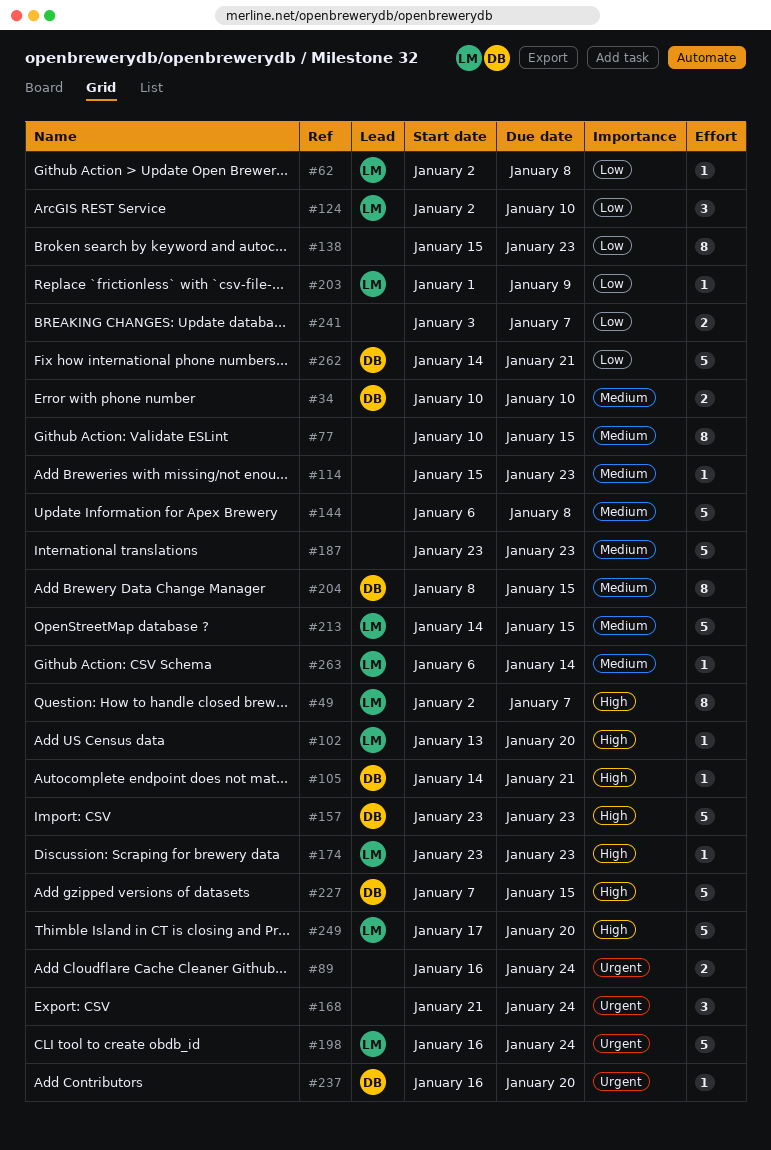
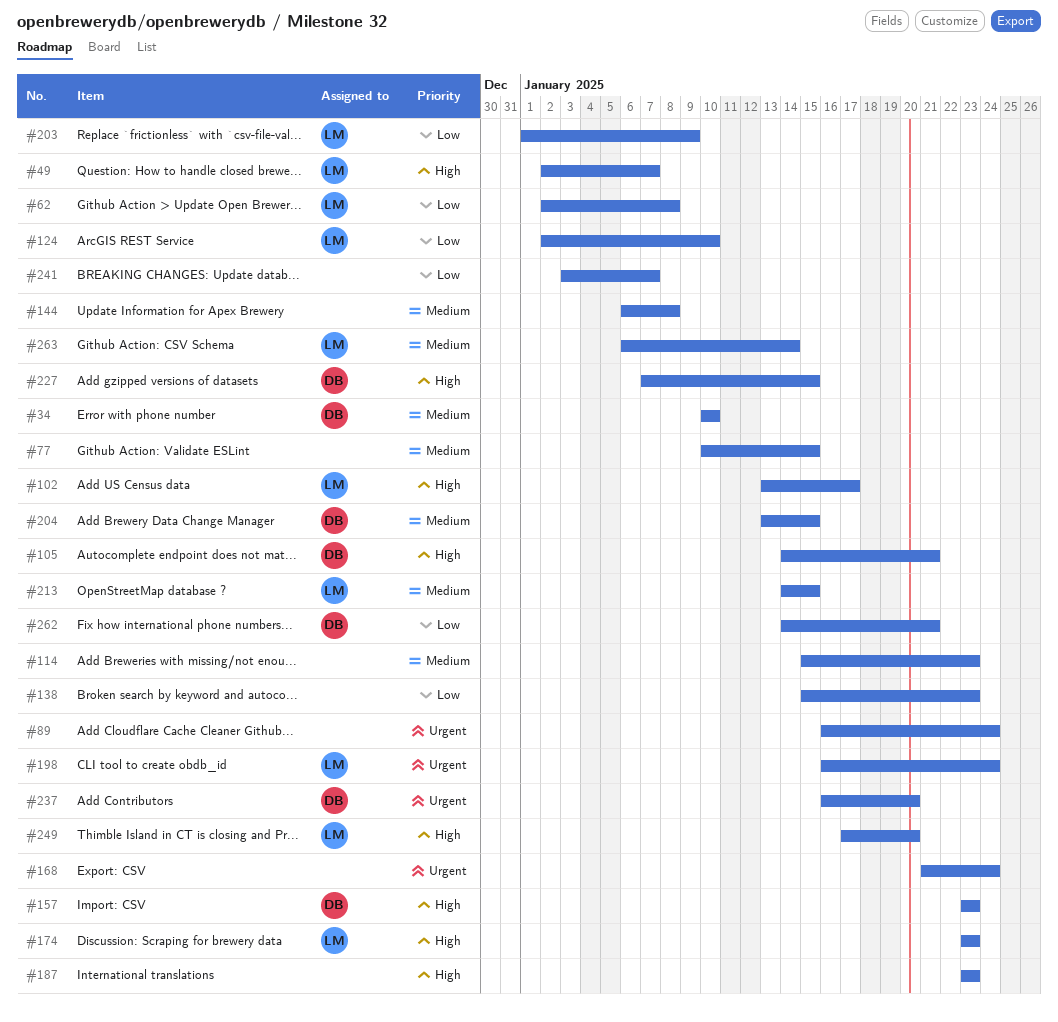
#102, due: Jan 20 -> Jan 17
#187, priority: Medium -> High
#204, start: Jan 8 -> Jan 13

